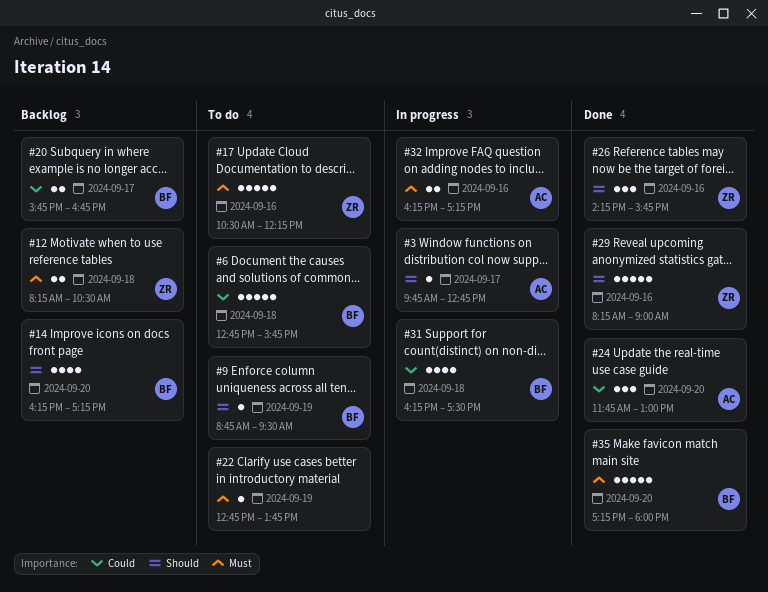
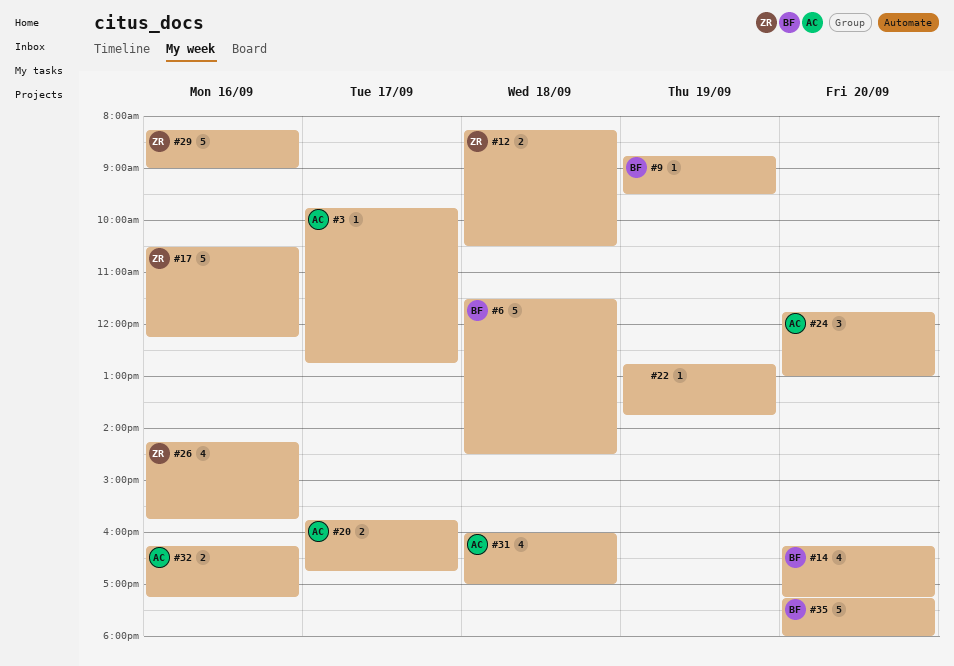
#6, begins: 12:45 -> 11:30
#6, ends: 15:45 -> 14:30
#20, owner: BF -> AC
#26, estimate: 3 -> 4
#31, owner: BF -> AC
#31, begins: 16:15 -> 16:00
#31, ends: 17:30 -> 17:00

